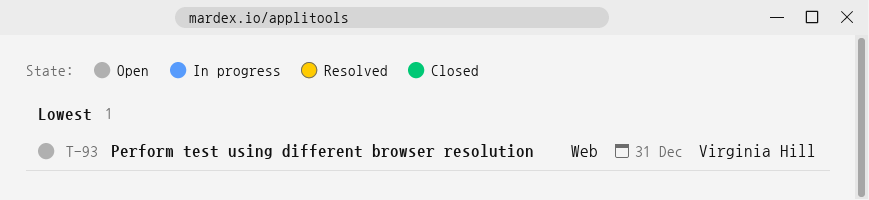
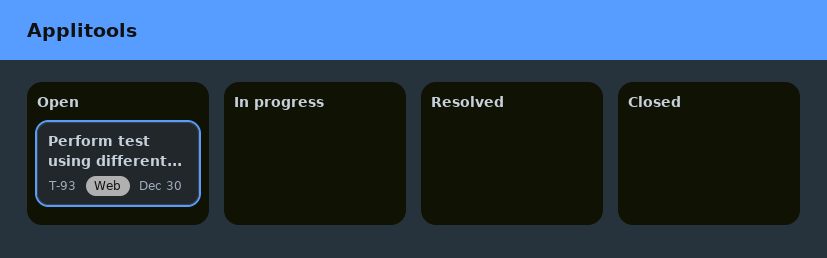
T-93, due: Dec 31 -> Dec 30

